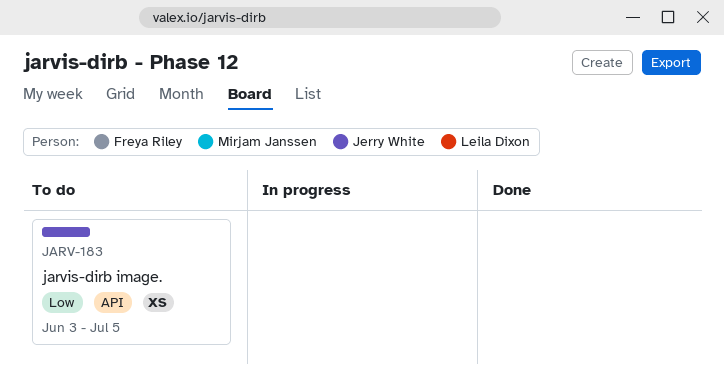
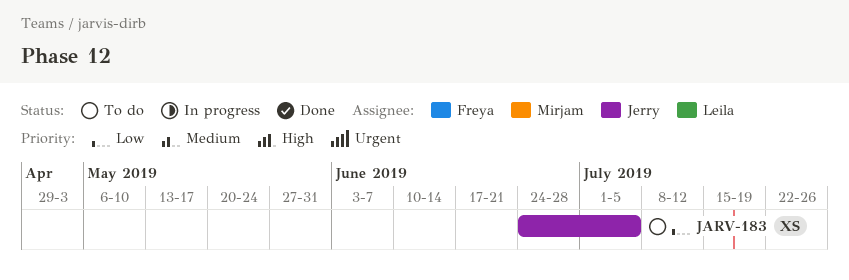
JARV-183, start: Jun 3 -> Jun 24

